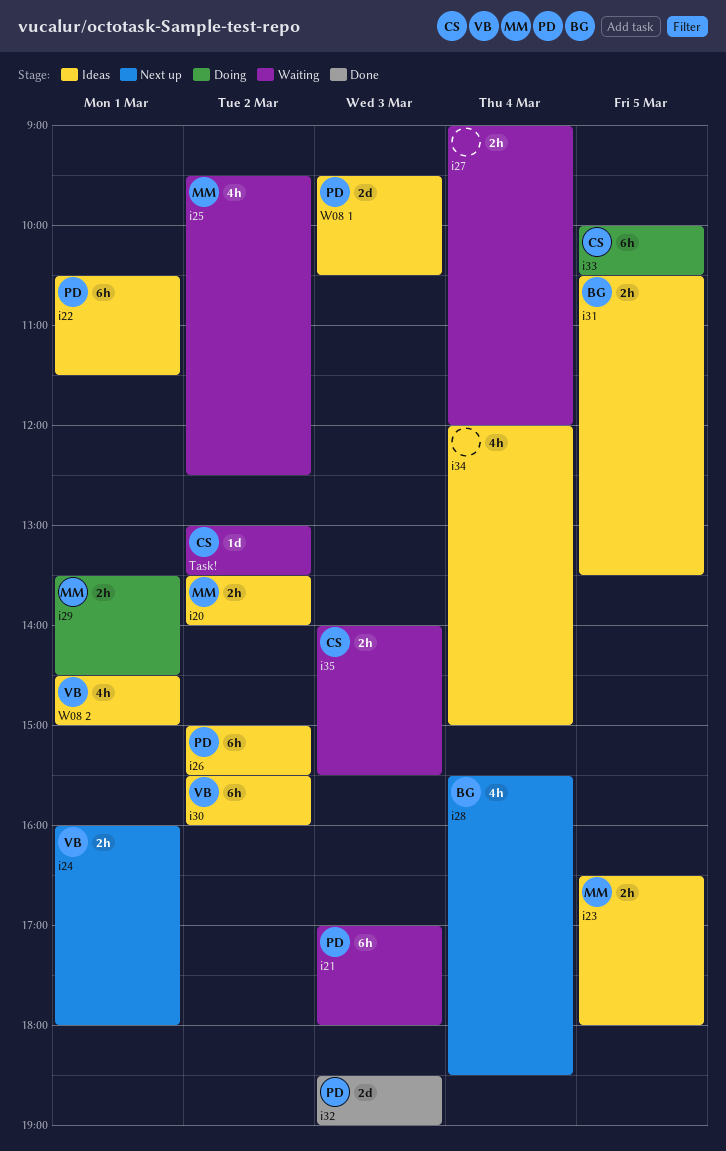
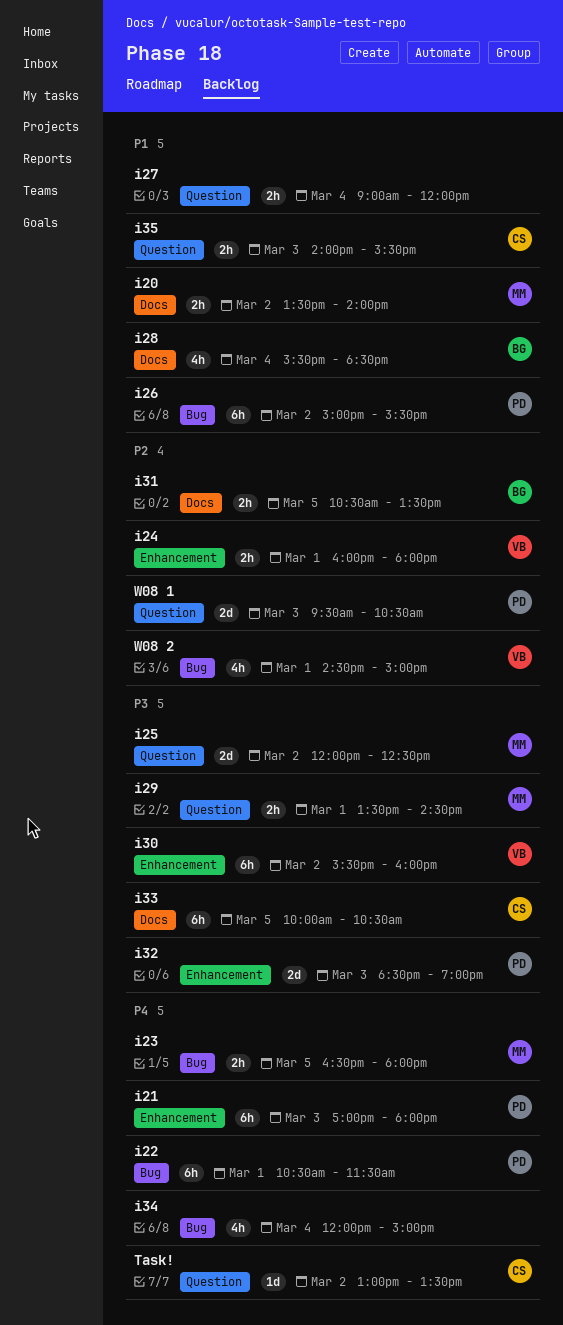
i25, estimate: 4h -> 2d
i25, begins: 09:30 -> 12:00

